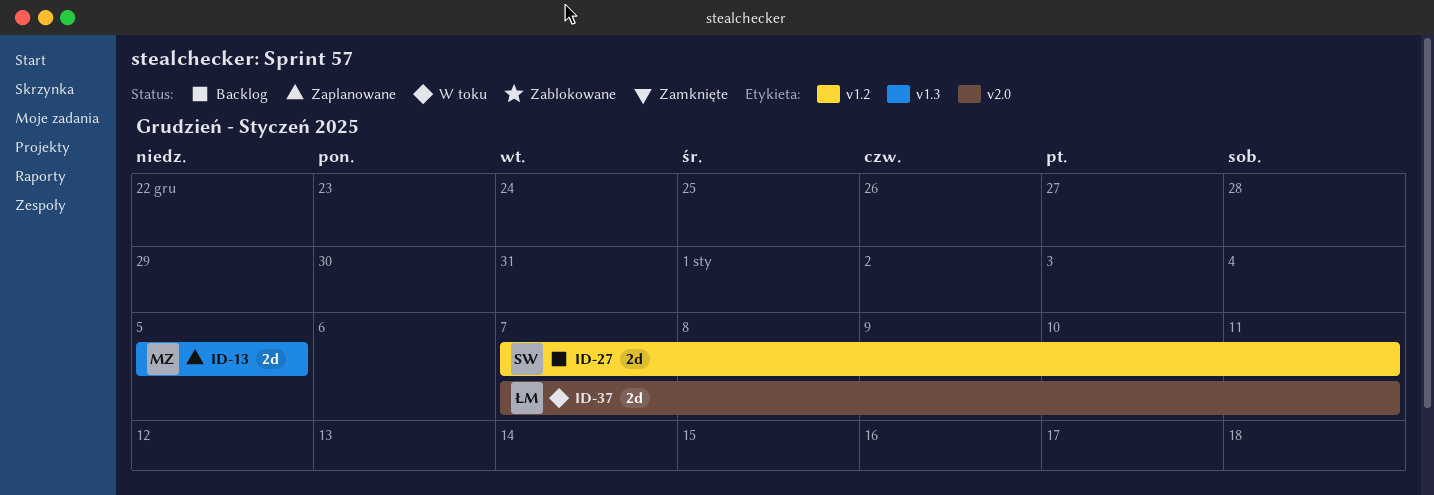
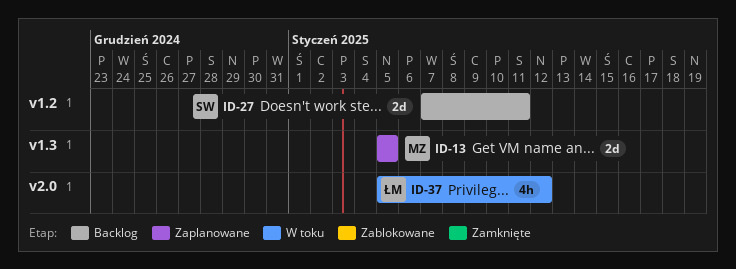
ID-37, estimate: 2d -> 4h
ID-37, start: Jan 7 -> Jan 5
ID-37, due: Jan 11 -> Jan 12

